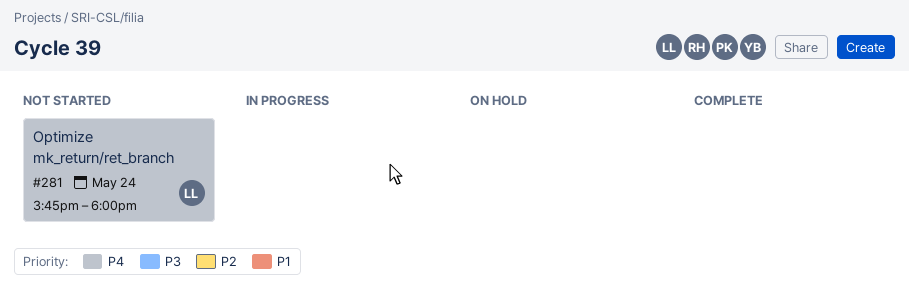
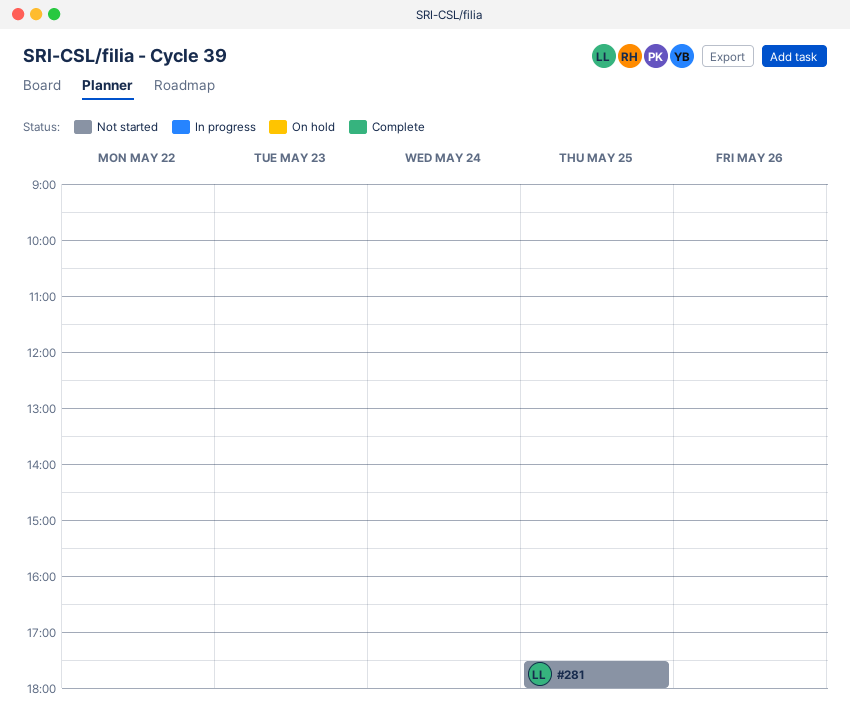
#281, day: May 24 -> May 25
#281, begins: 15:45 -> 17:30

